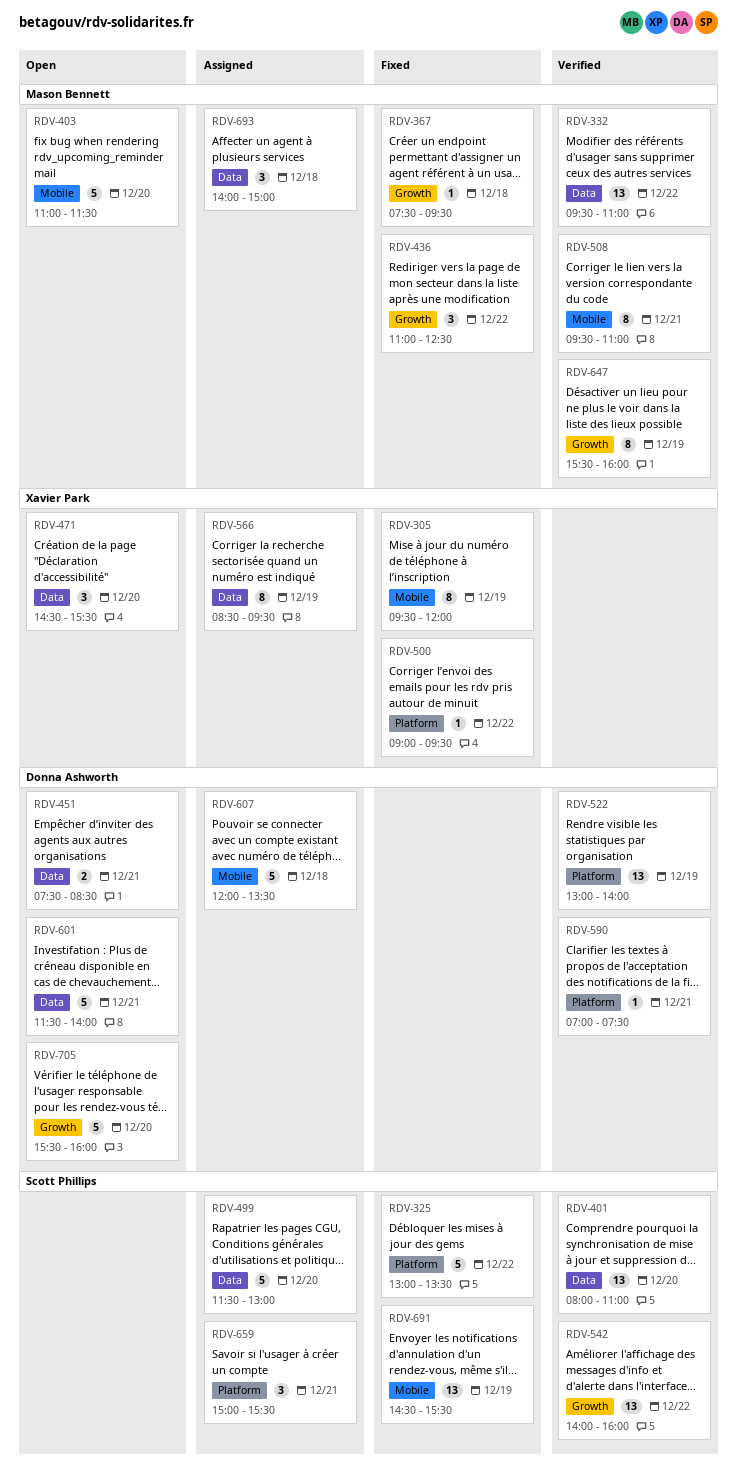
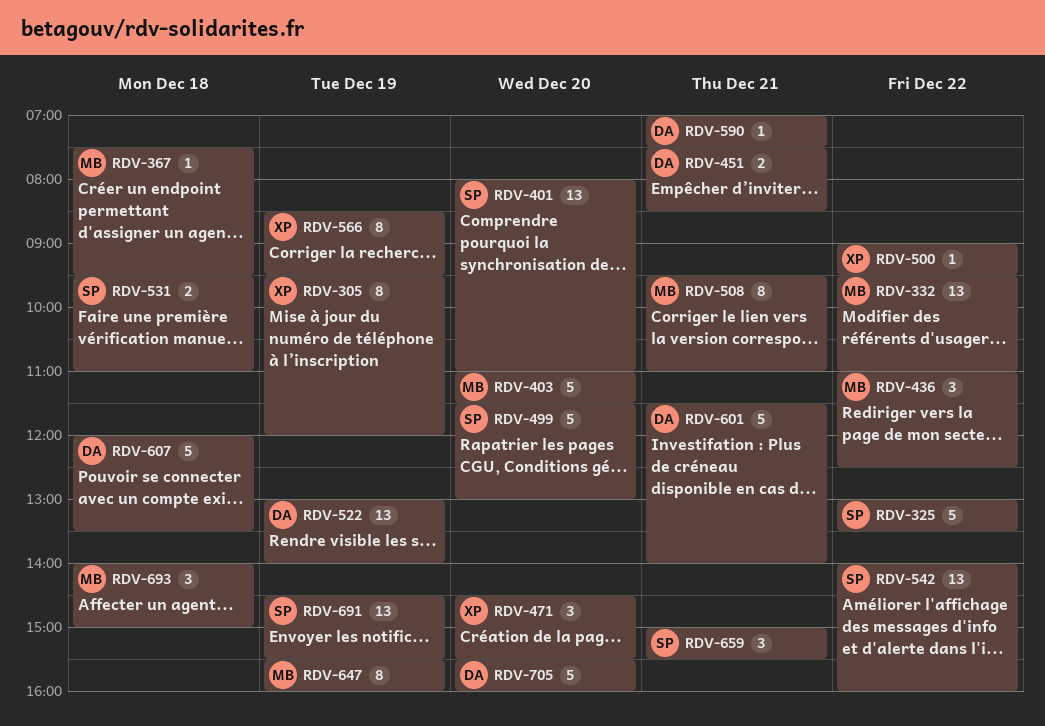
RDV-531: none -> present

